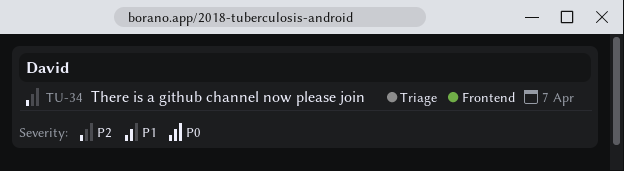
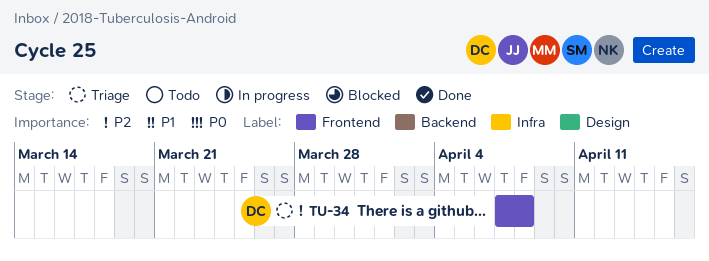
TU-34, due: Apr 7 -> Apr 8

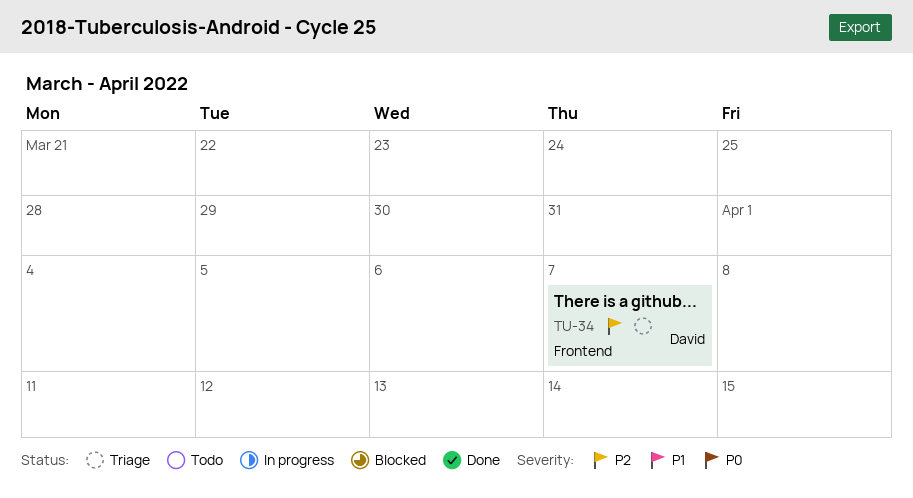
TU-34, due: Apr 8 -> Apr 7

